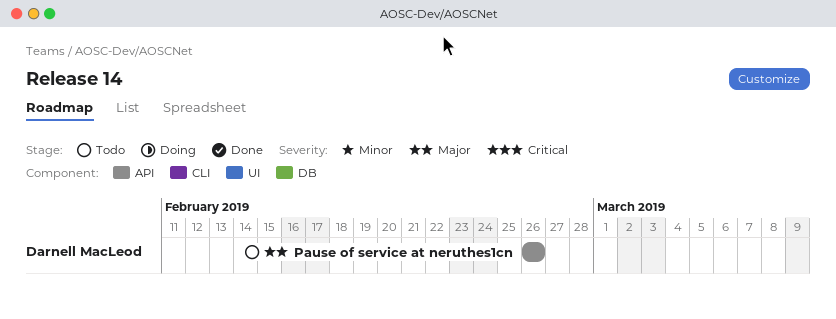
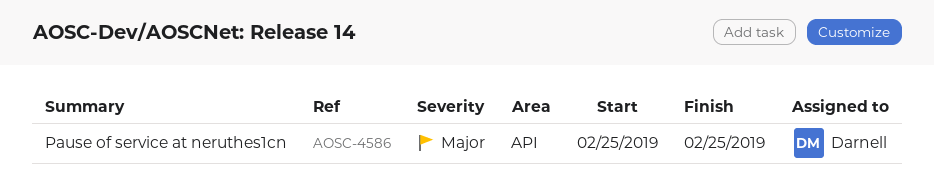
Pause of service at neruthes1cn, start: Feb 26 -> Feb 25
Pause of service at neruthes1cn, due: Feb 26 -> Feb 25

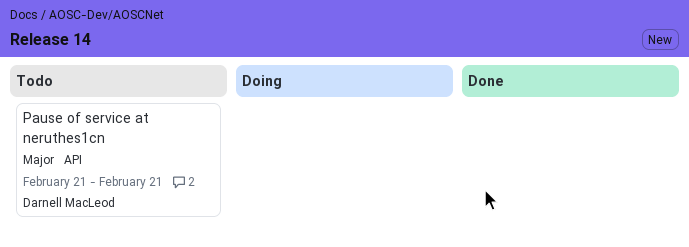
Pause of service at neruthes1cn, start: Feb 25 -> Feb 21
Pause of service at neruthes1cn, due: Feb 25 -> Feb 21

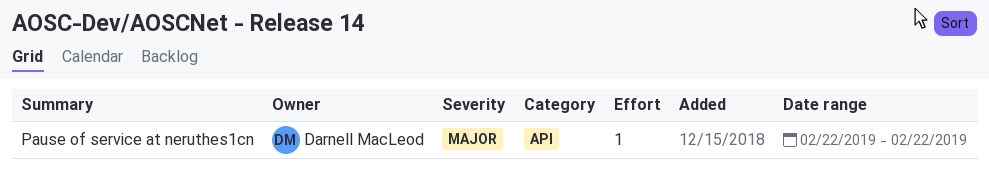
Pause of service at neruthes1cn, start: Feb 21 -> Feb 22
Pause of service at neruthes1cn, due: Feb 21 -> Feb 22

